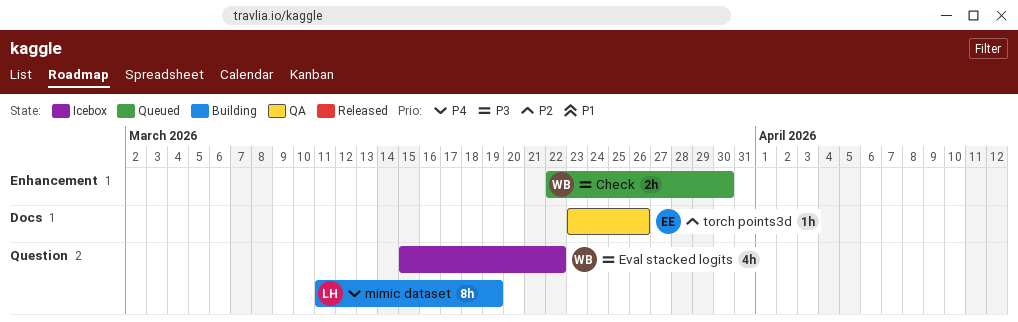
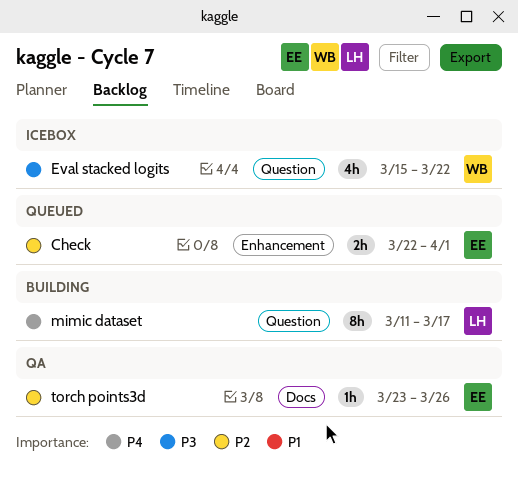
Check, owner: WB -> EE
Check, priority: P3 -> P2
Check, due: Mar 30 -> Apr 1
mimic dataset, due: Mar 19 -> Mar 17

